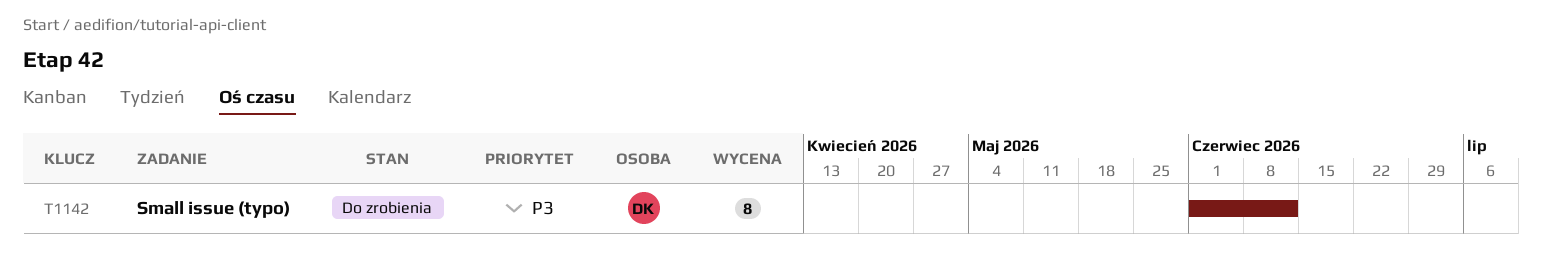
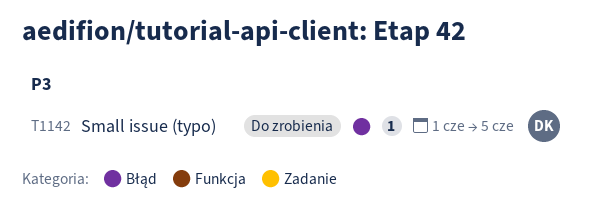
T1142, estimate: 8 -> 1
T1142, due: Jun 12 -> Jun 5

